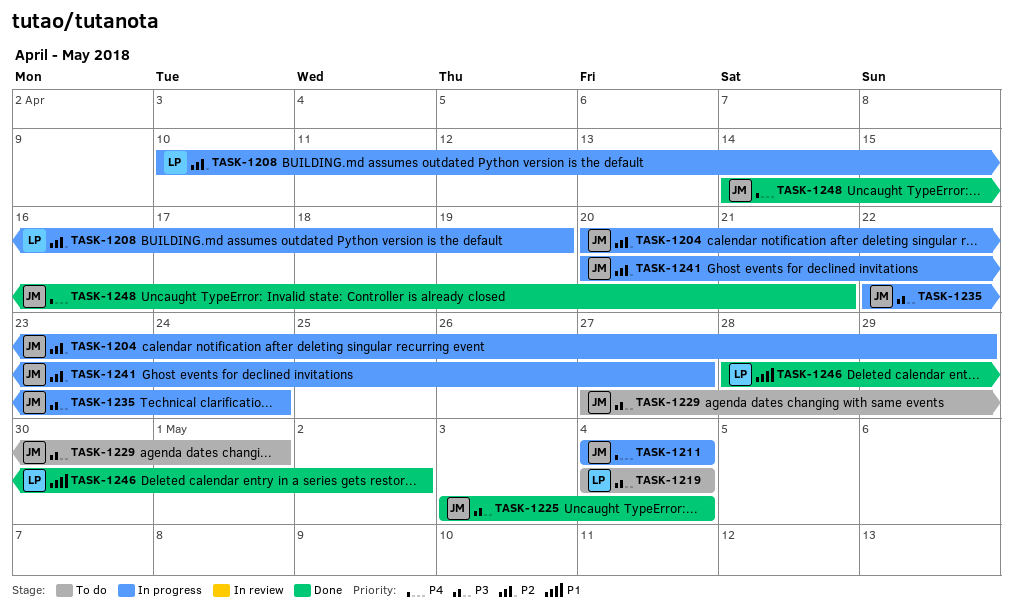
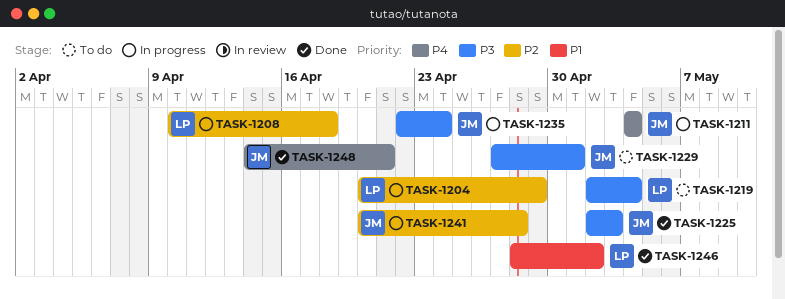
TASK-1204, owner: JM -> LP
TASK-1208, due: Apr 19 -> Apr 18
TASK-1219, start: May 4 -> May 2
TASK-1225, start: May 3 -> May 2
TASK-1225, due: May 4 -> May 3
TASK-1241, due: Apr 27 -> Apr 28

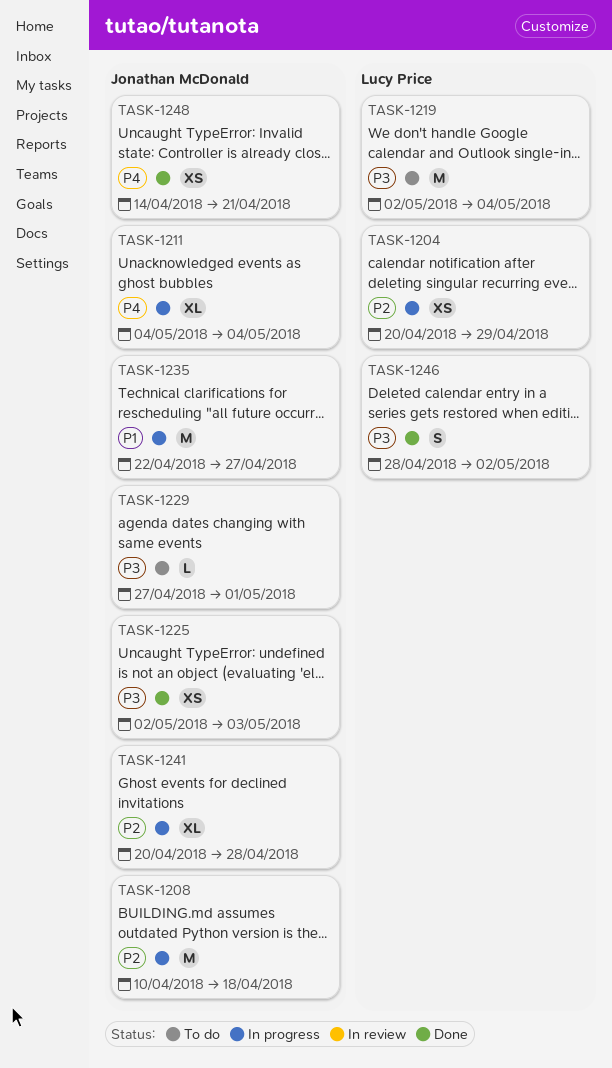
TASK-1208, owner: Lucy Price -> Jonathan McDonald
TASK-1235, priority: P3 -> P1
TASK-1235, due: Apr 24 -> Apr 27
TASK-1246, priority: P1 -> P3

